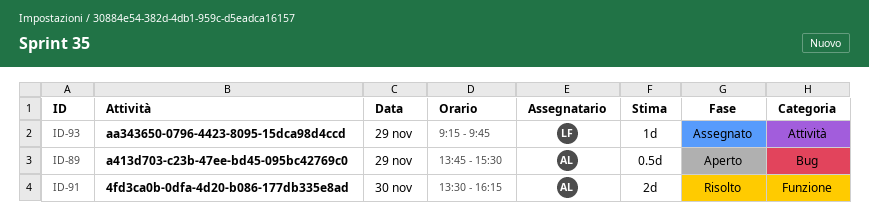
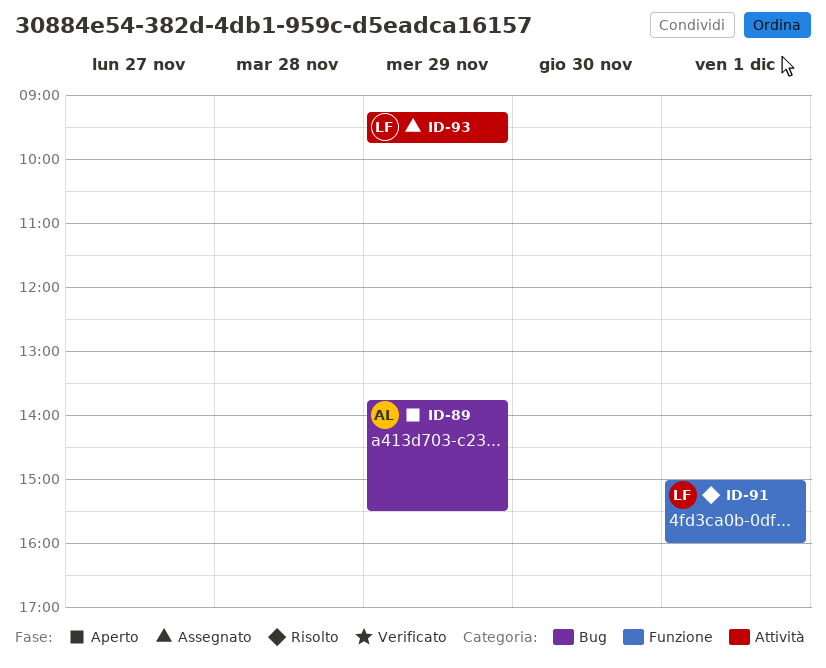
ID-91, owner: AL -> LF
ID-91, day: Nov 30 -> Dec 1
ID-91, begins: 13:30 -> 15:00
ID-91, ends: 16:15 -> 16:00

